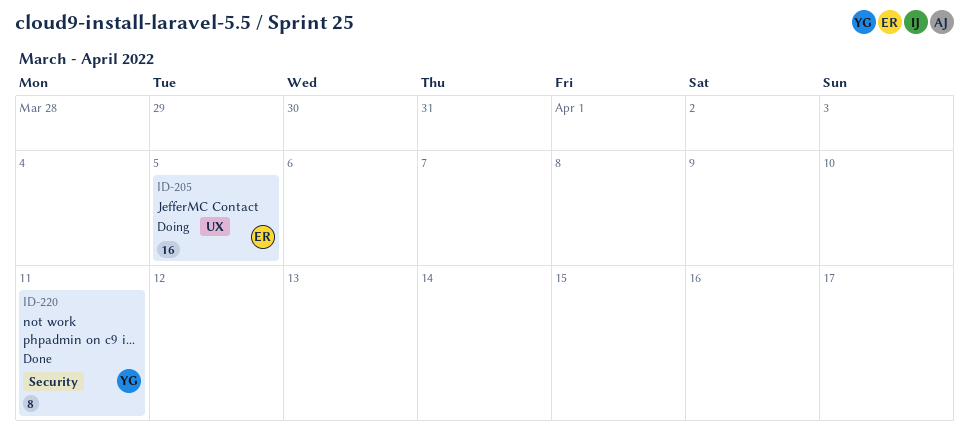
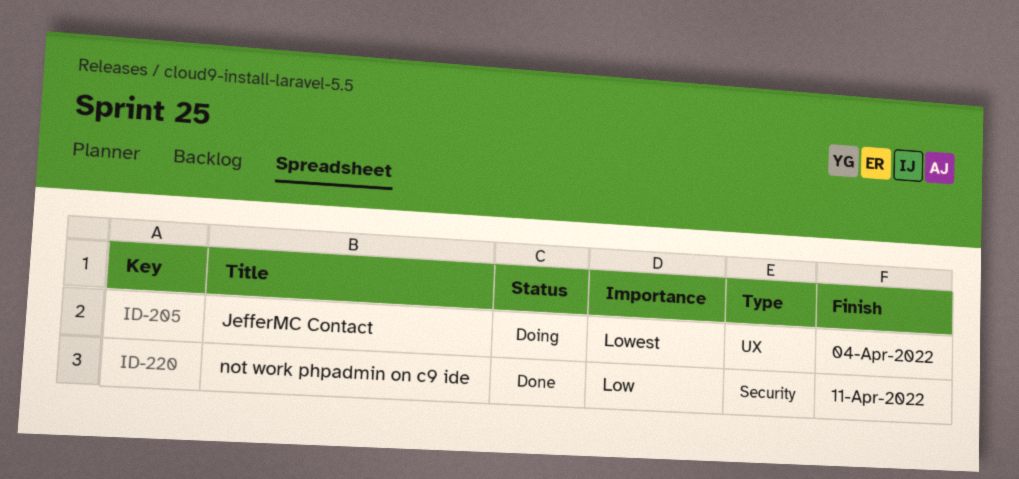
ID-205, due: Apr 5 -> Apr 4

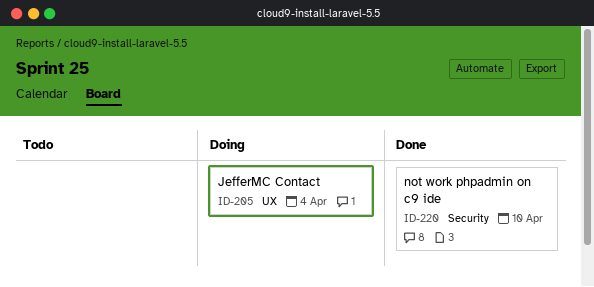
ID-220, due: Apr 11 -> Apr 10

